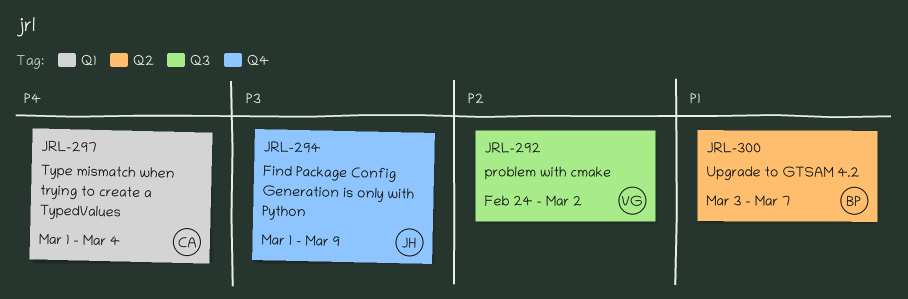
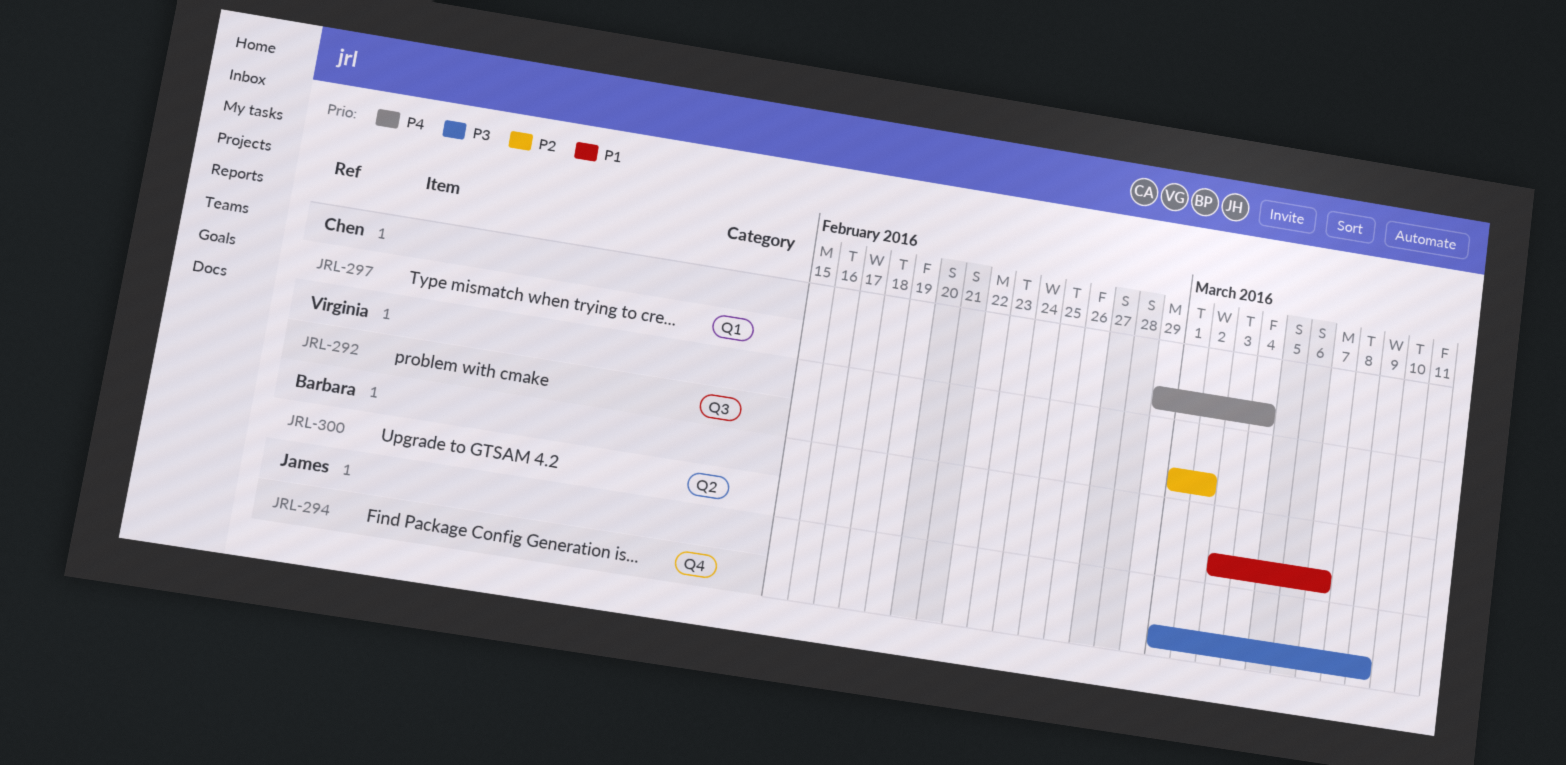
JRL-292, start: Feb 24 -> Mar 1
JRL-297, start: Mar 1 -> Feb 29

